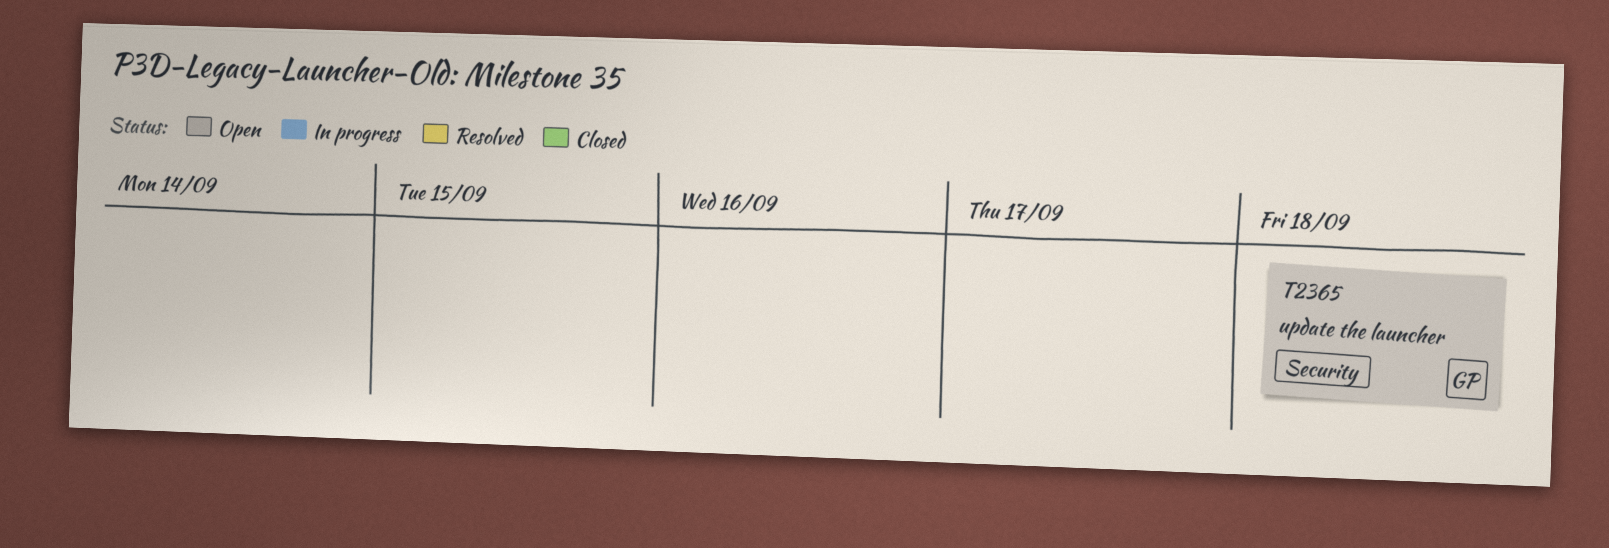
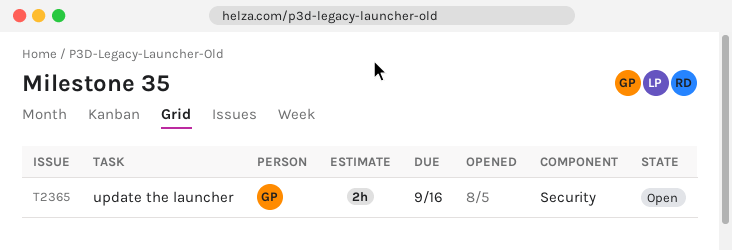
T2365, due: Sep 18 -> Sep 16

